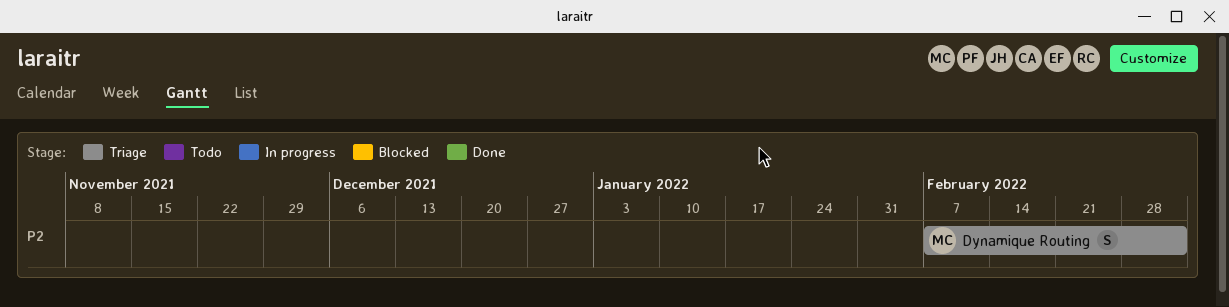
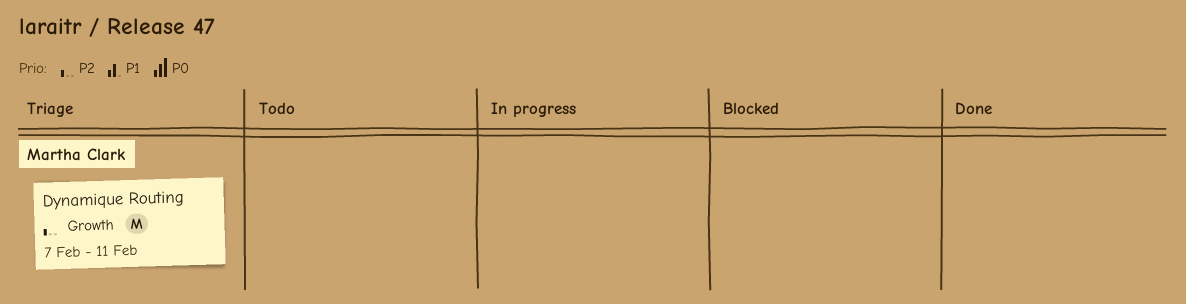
Dynamique Routing, estimate: S -> M
Dynamique Routing, due: Mar 4 -> Feb 11

